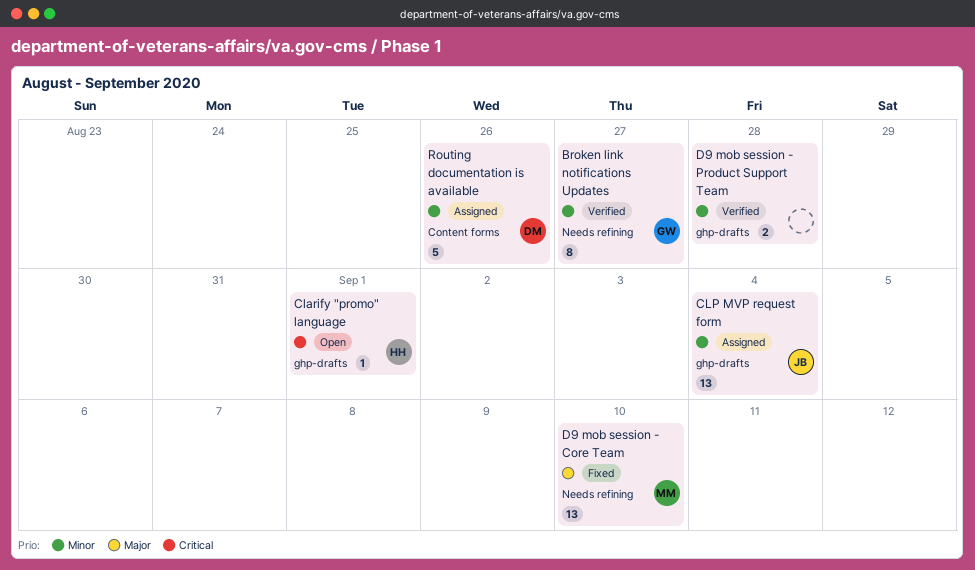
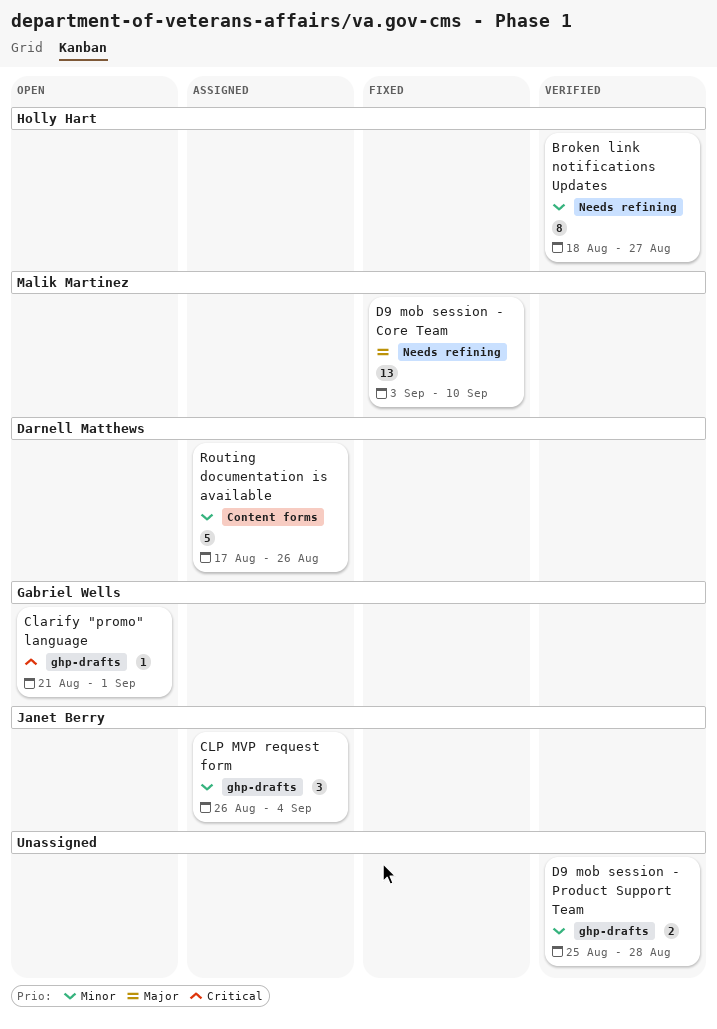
Broken link notifications Updates, owner: Gabriel Wells -> Holly Hart
Clarify "promo" language, owner: Holly Hart -> Gabriel Wells
CLP MVP request form, estimate: 13 -> 3

